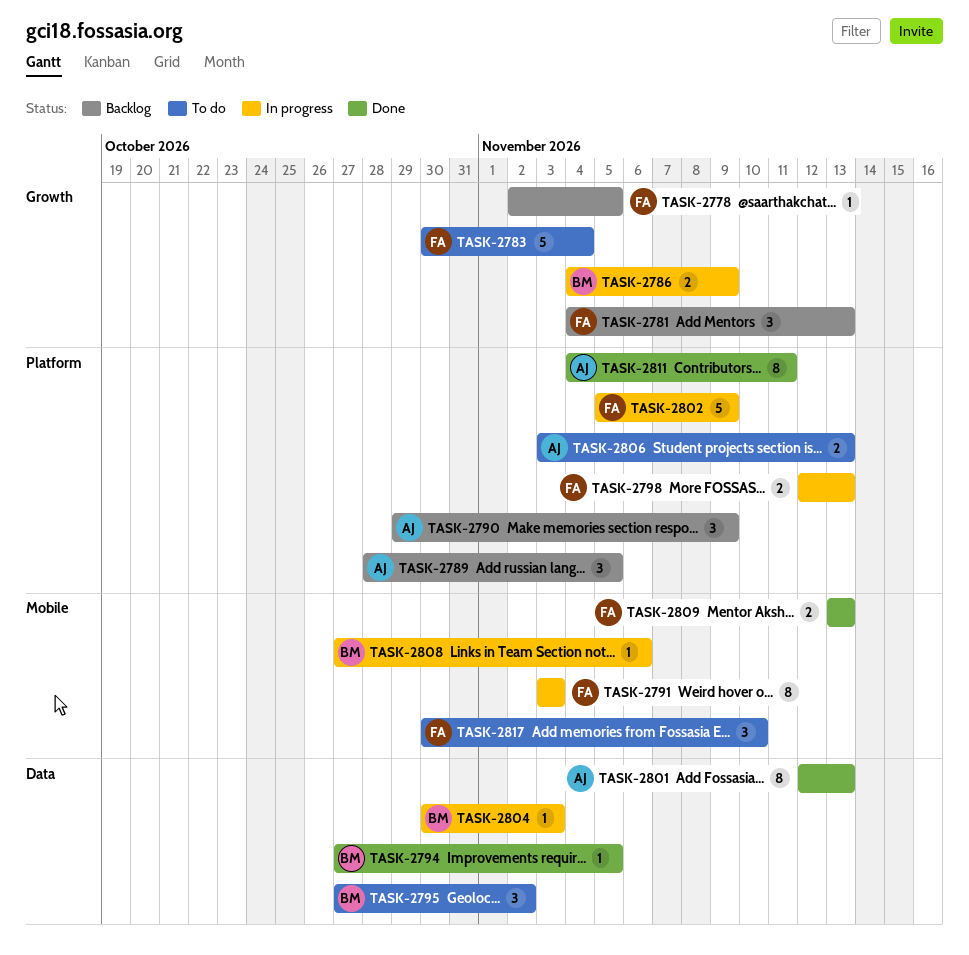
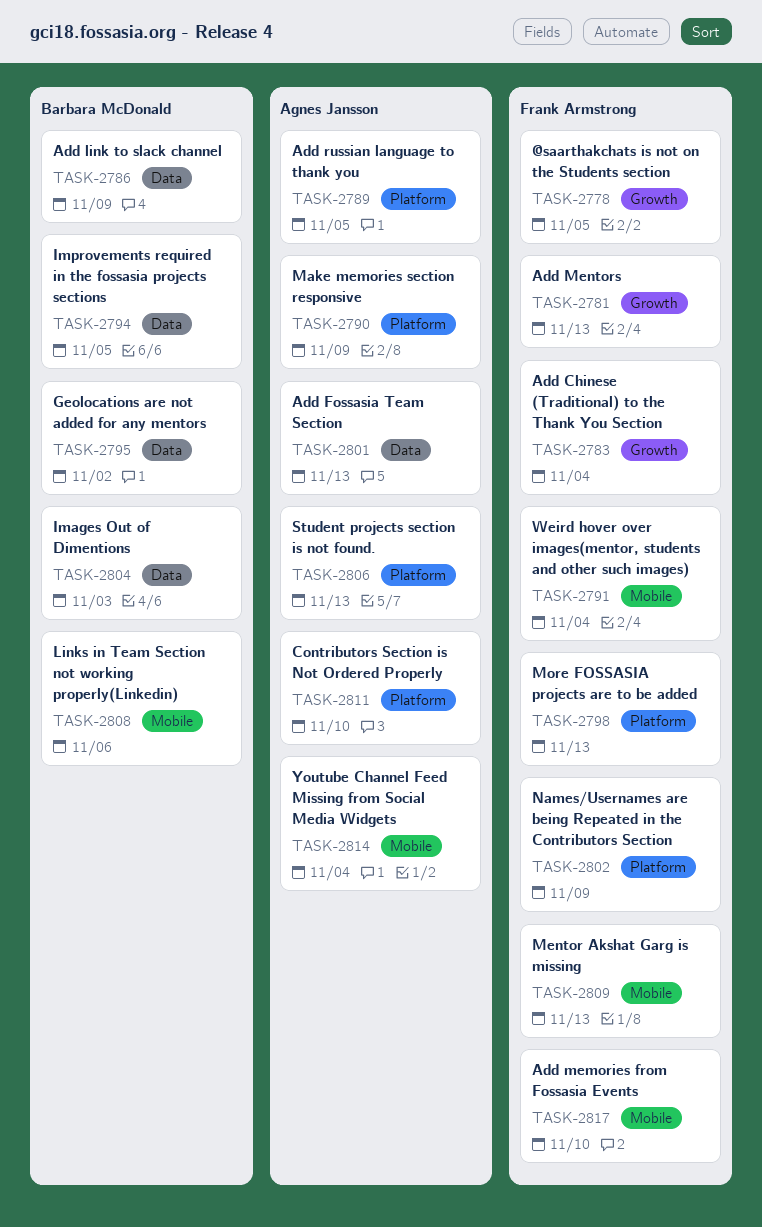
TASK-2786, label: Growth -> Data
TASK-2791, due: Nov 3 -> Nov 4
TASK-2811, due: Nov 11 -> Nov 10
TASK-2814: none -> present

